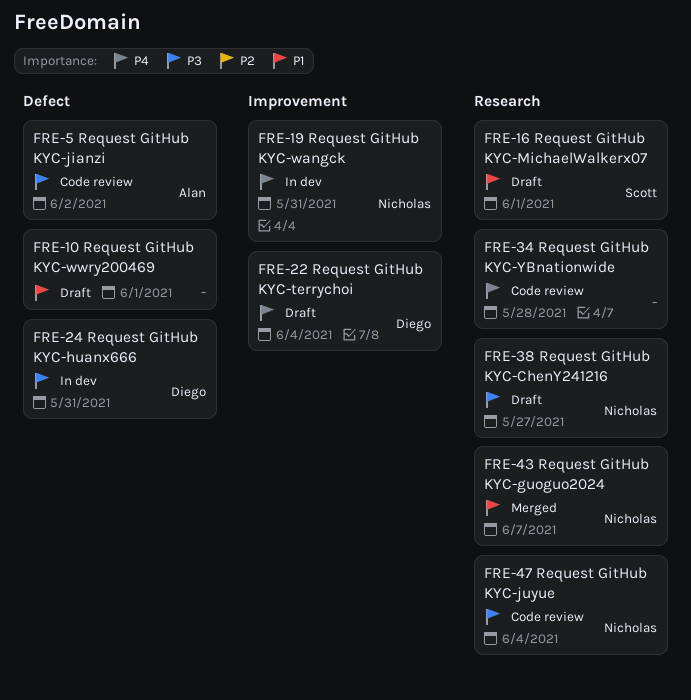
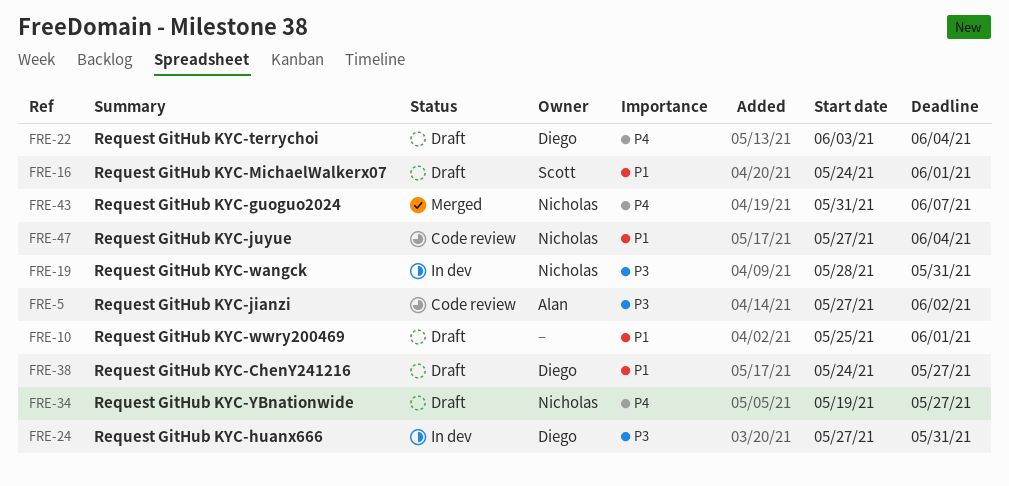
FRE-19, priority: P4 -> P3
FRE-34, status: Code review -> Draft
FRE-34, owner: none -> Nicholas
FRE-34, due: May 28 -> May 27
FRE-38, owner: Nicholas -> Diego
FRE-38, priority: P3 -> P1
FRE-43, priority: P1 -> P4
FRE-47, priority: P3 -> P1

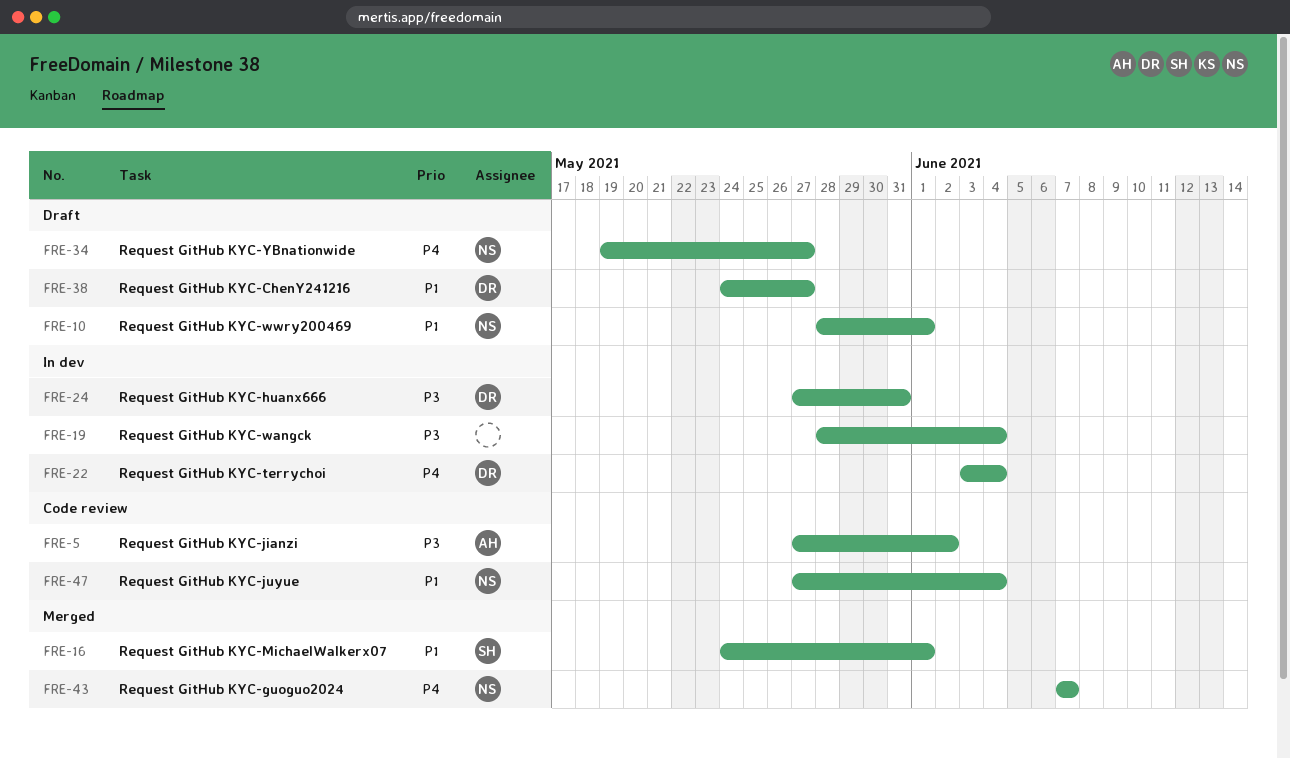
FRE-10, owner: none -> Nicholas
FRE-10, start: May 25 -> May 28
FRE-16, status: Draft -> Merged
FRE-19, owner: Nicholas -> none
FRE-19, due: May 31 -> Jun 4
FRE-22, status: Draft -> In dev
FRE-43, start: May 31 -> Jun 7

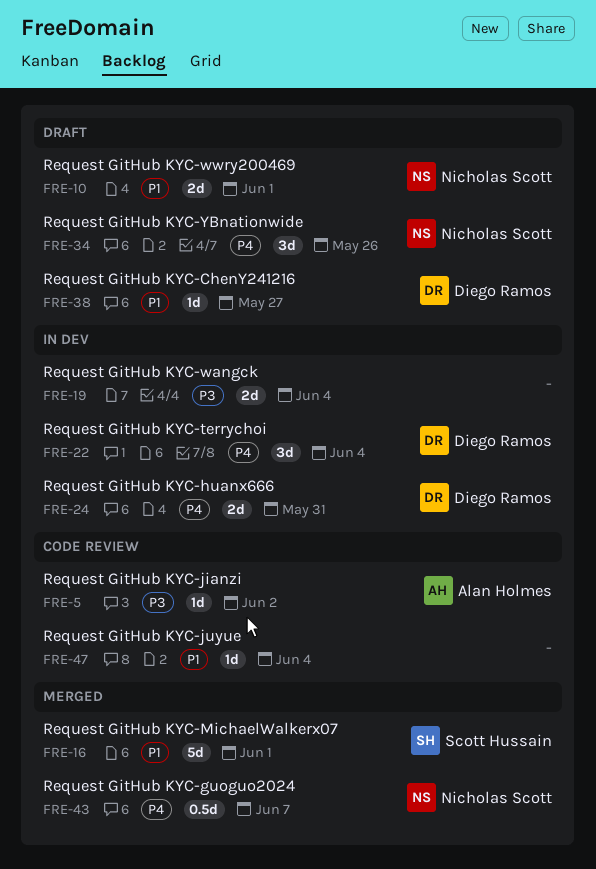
FRE-24, priority: P3 -> P4
FRE-34, due: May 27 -> May 26
FRE-47, owner: Nicholas Scott -> none

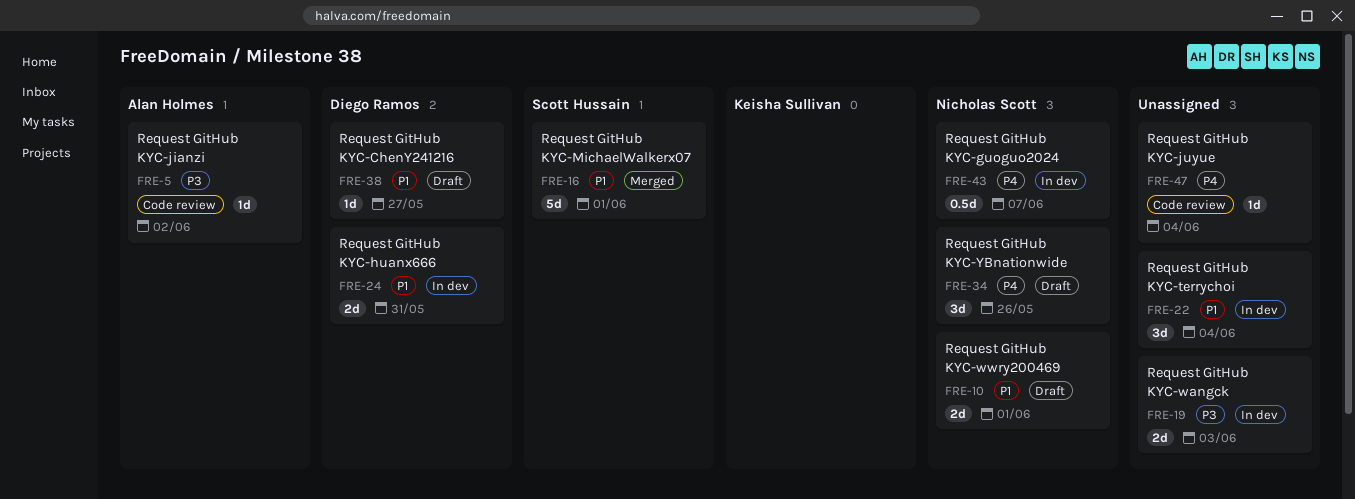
FRE-19, due: Jun 4 -> Jun 3
FRE-22, owner: Diego Ramos -> none
FRE-22, priority: P4 -> P1
FRE-24, priority: P4 -> P1
FRE-43, status: Merged -> In dev
FRE-47, priority: P1 -> P4

